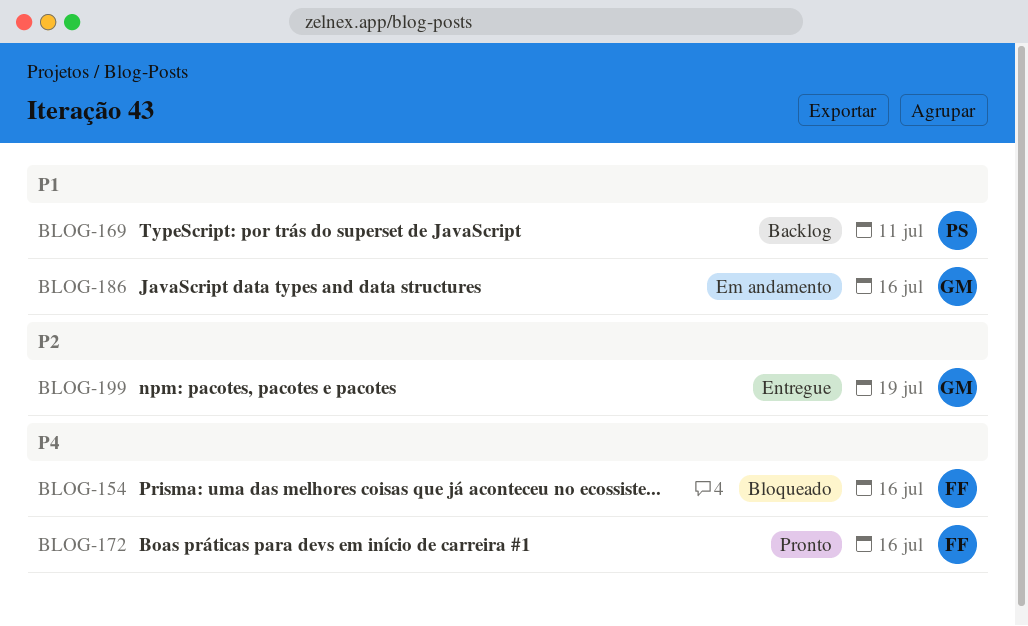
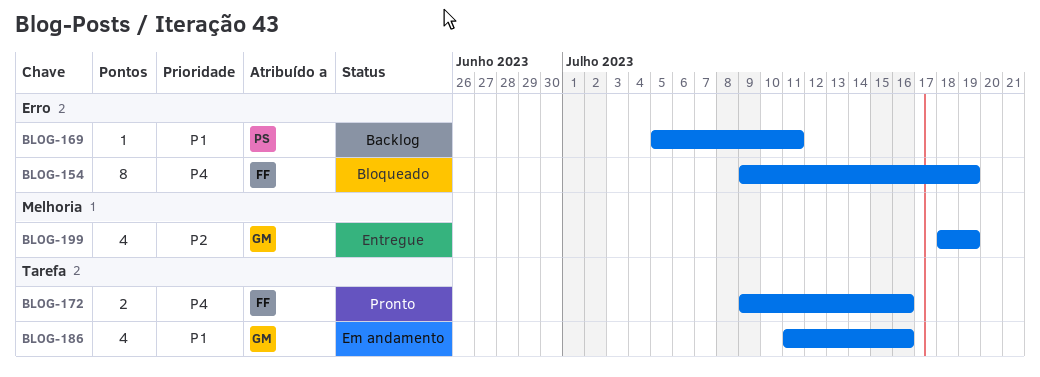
BLOG-154, due: Jul 16 -> Jul 19

